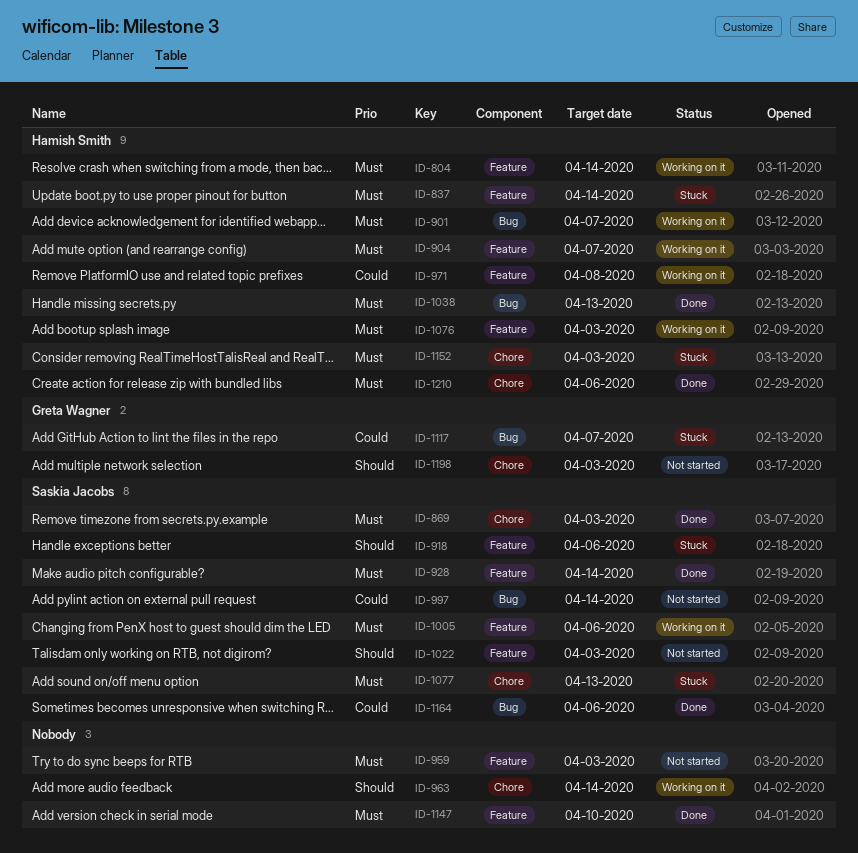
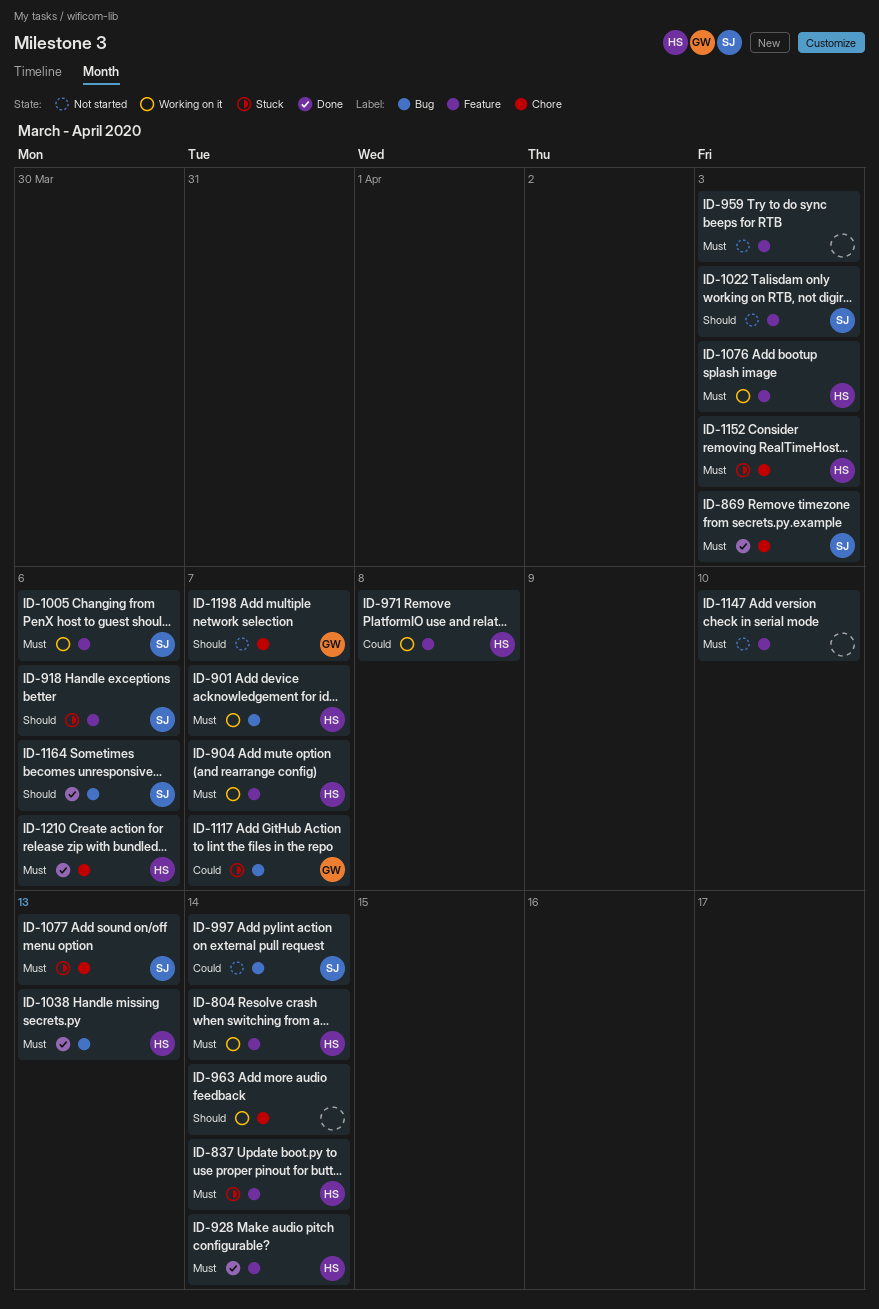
ID-928, owner: Saskia Jacobs -> Hamish Smith
ID-1147, status: Done -> Not started
ID-1164, priority: Could -> Should
ID-1198, due: Apr 3 -> Apr 7

